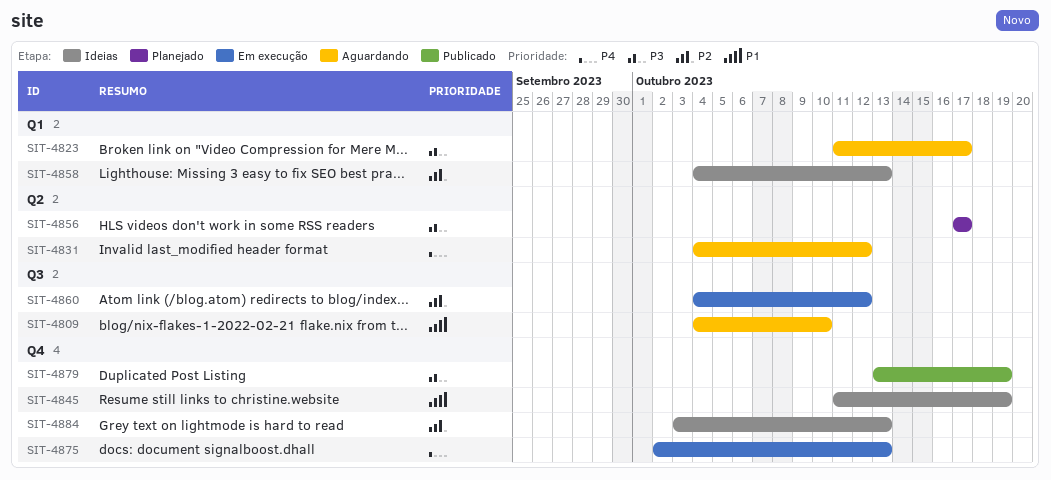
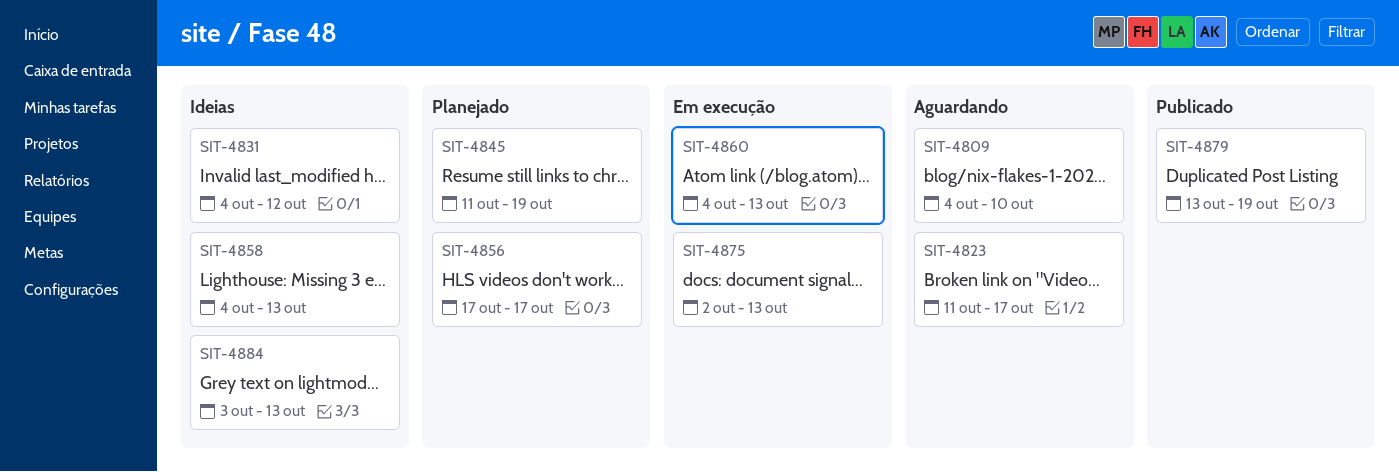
SIT-4831, status: Aguardando -> Ideias
SIT-4845, status: Ideias -> Planejado
SIT-4860, due: Oct 12 -> Oct 13

